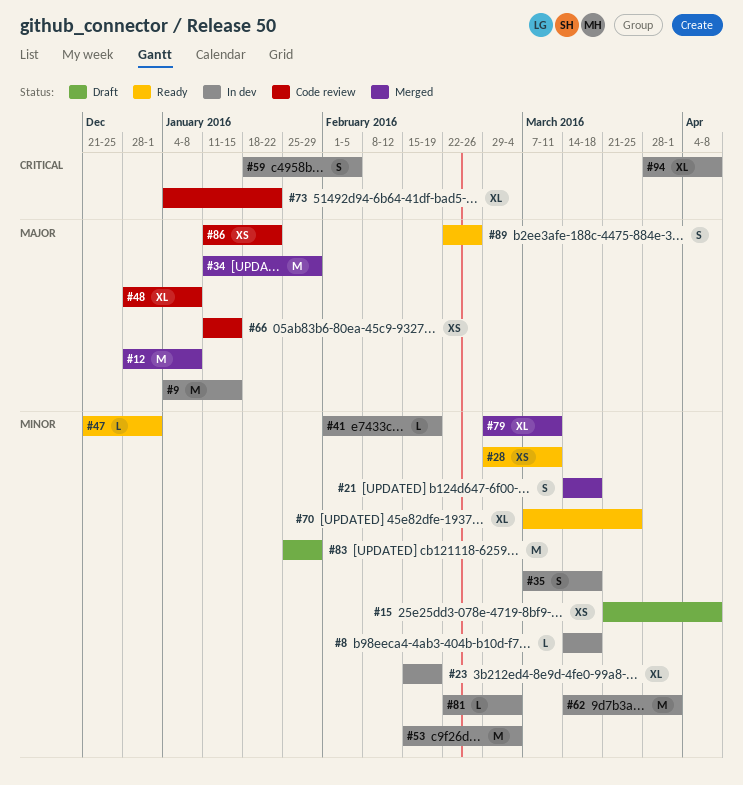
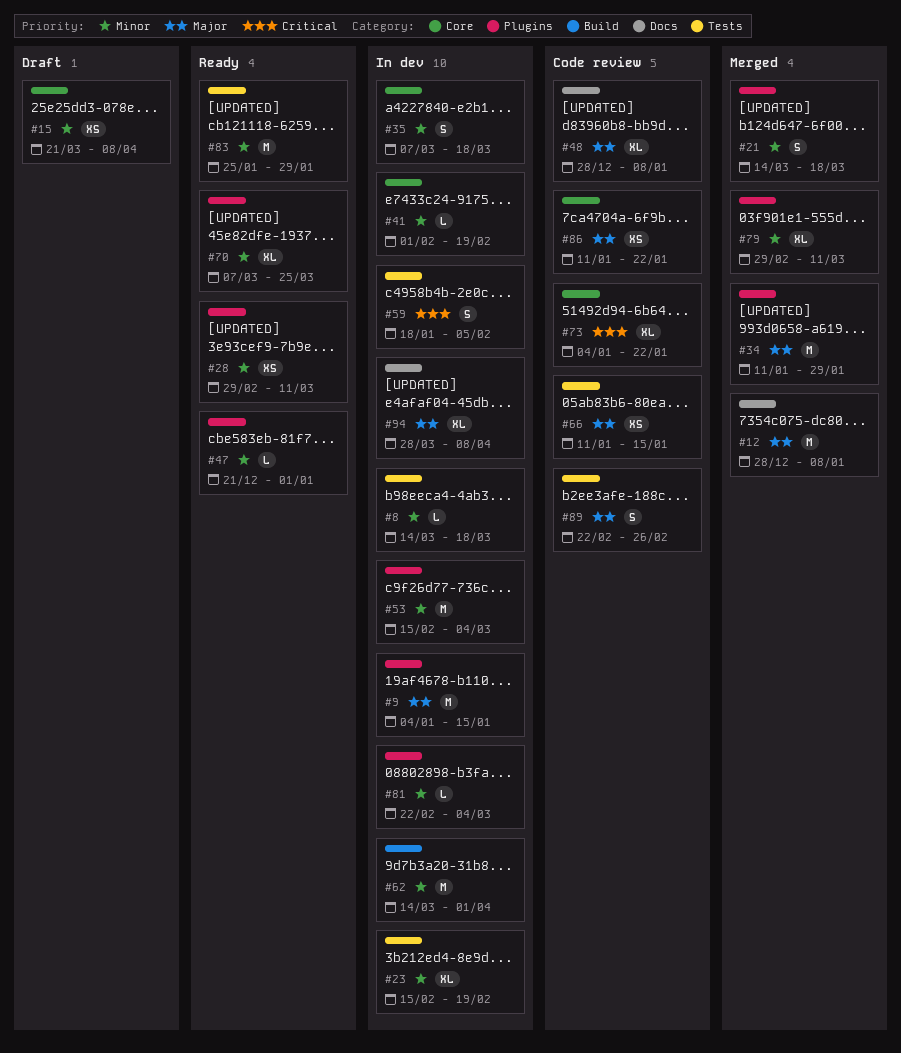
#83, status: Draft -> Ready
#89, status: Ready -> Code review
#94, priority: Critical -> Major

